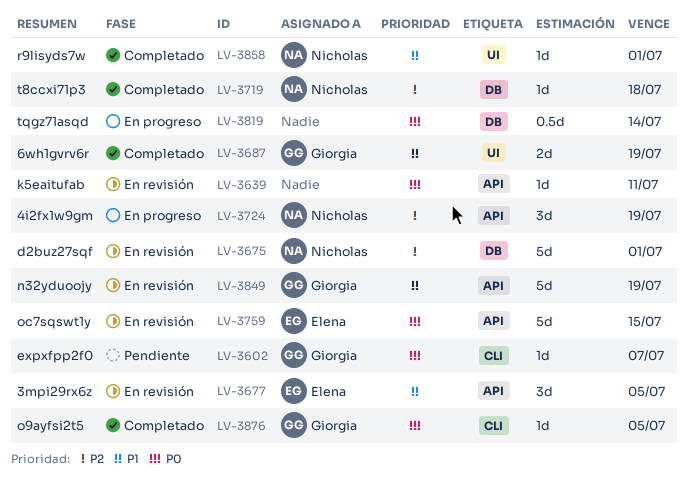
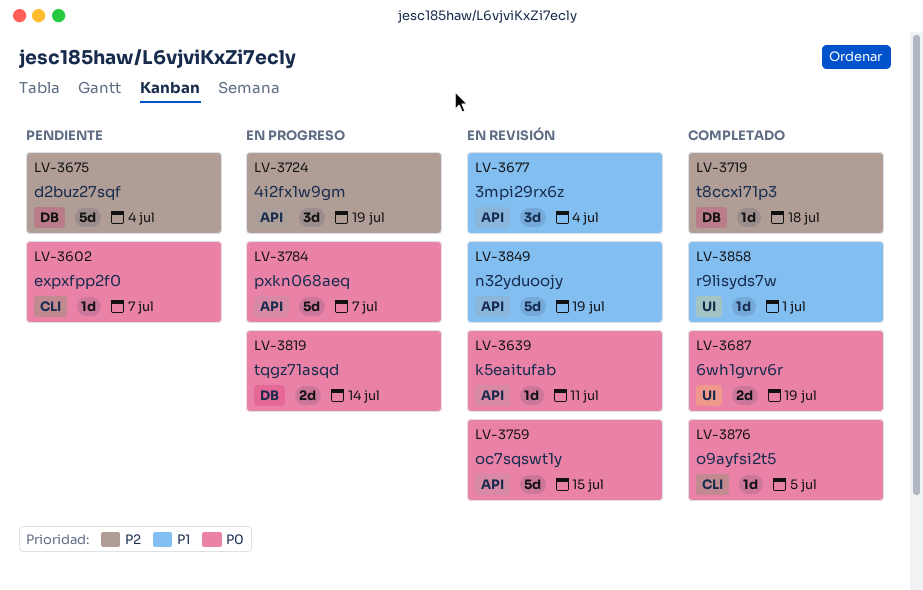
LV-3675, status: En revisión -> Pendiente
LV-3675, due: Jul 1 -> Jul 4
LV-3677, due: Jul 5 -> Jul 4
LV-3687, priority: P1 -> P0
LV-3784: none -> present
LV-3819, estimate: 0.5d -> 2d

